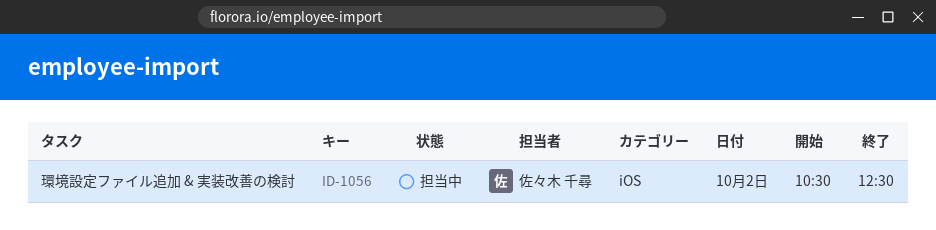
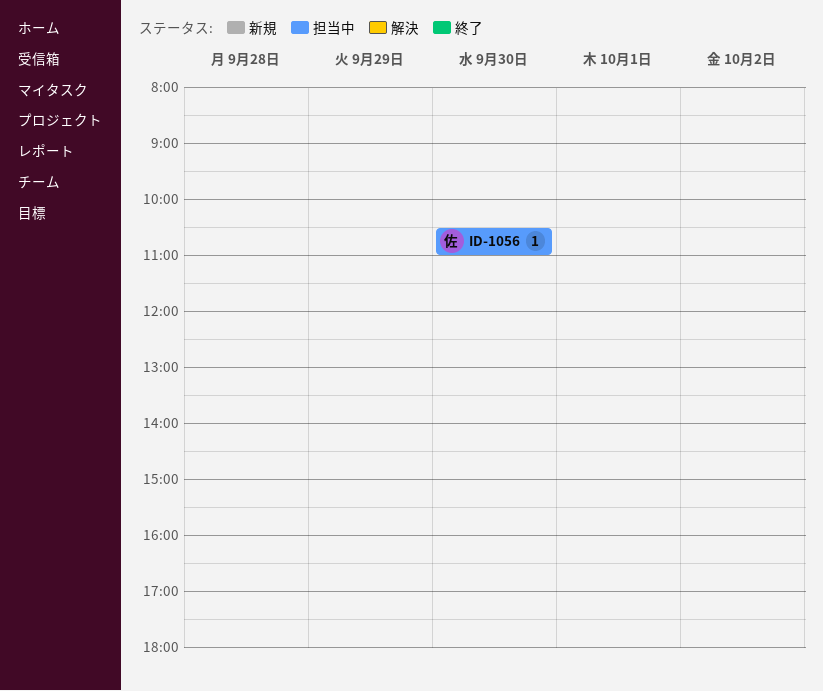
ID-1056, day: Oct 2 -> Sep 30
ID-1056, ends: 12:30 -> 11:00

